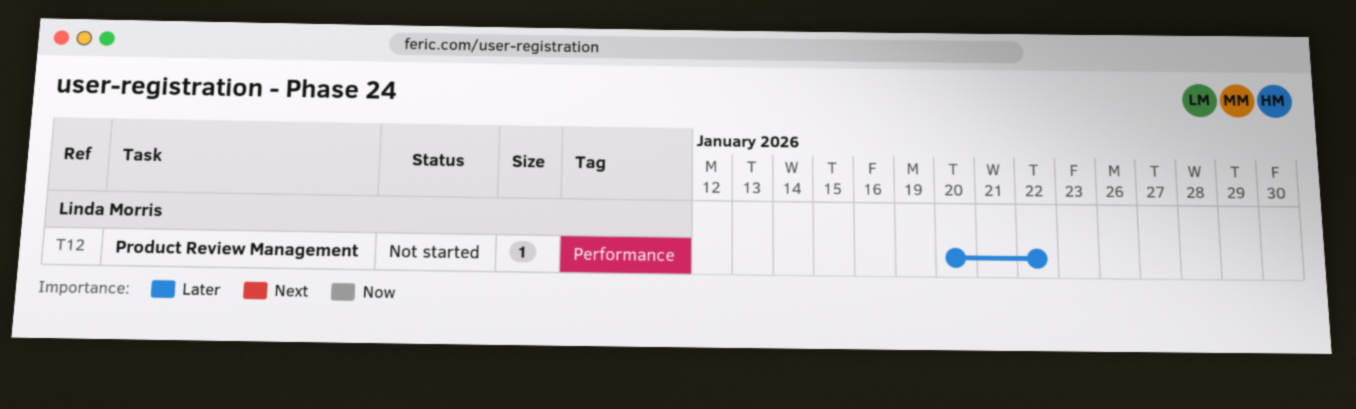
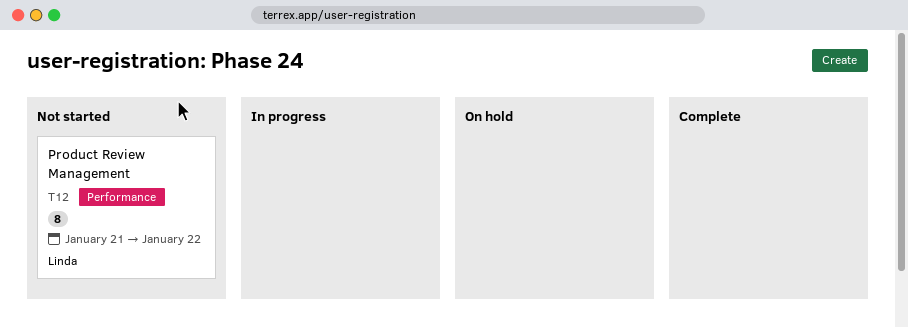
T12, estimate: 1 -> 8
T12, start: Jan 20 -> Jan 21

